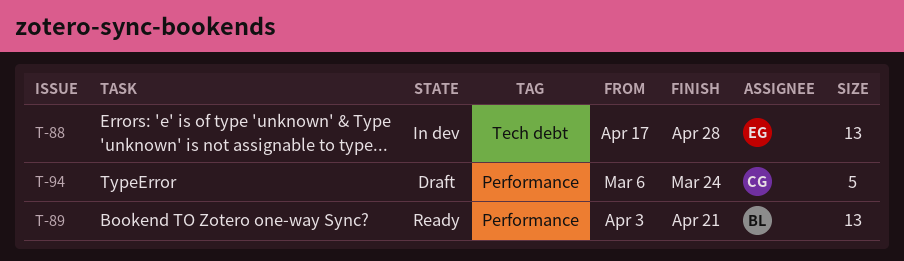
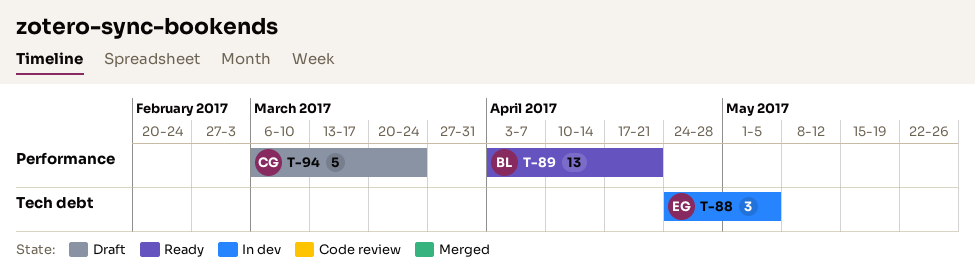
T-88, estimate: 13 -> 3
T-88, start: Apr 17 -> Apr 24
T-88, due: Apr 28 -> May 5

